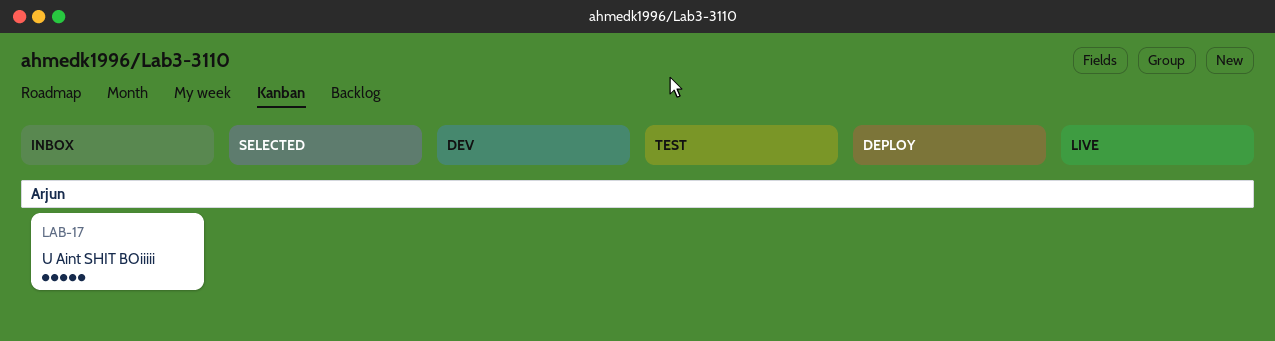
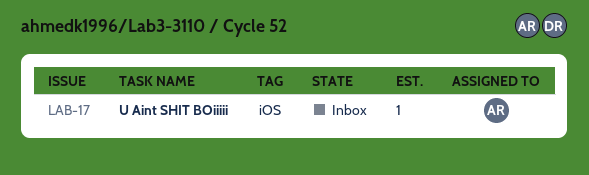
LAB-17, estimate: 5 -> 1

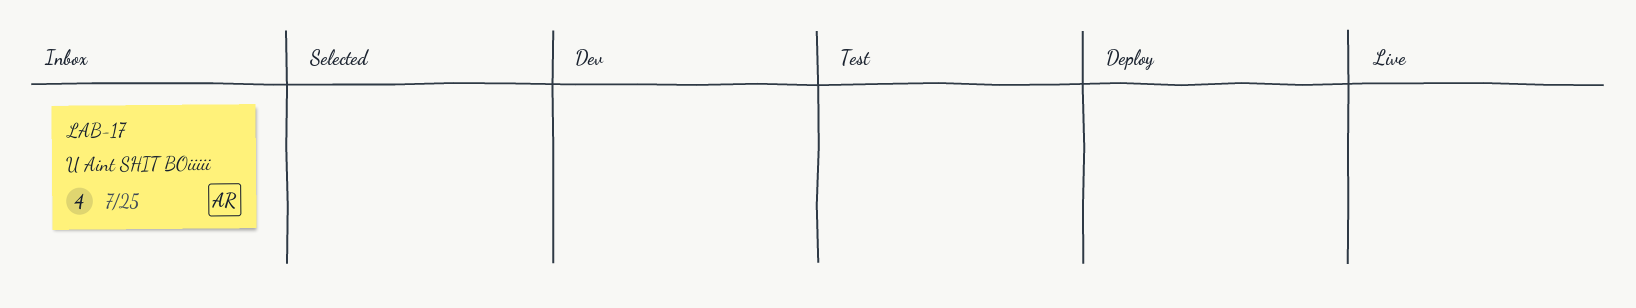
LAB-17, estimate: 1 -> 4

